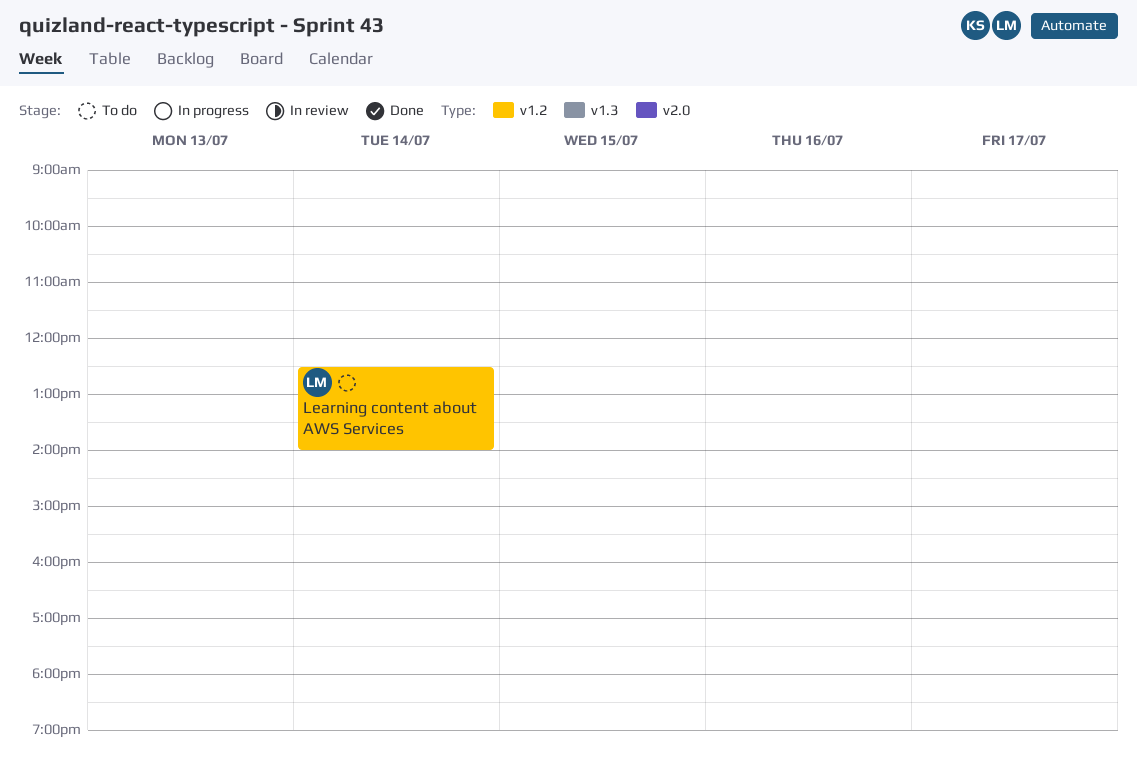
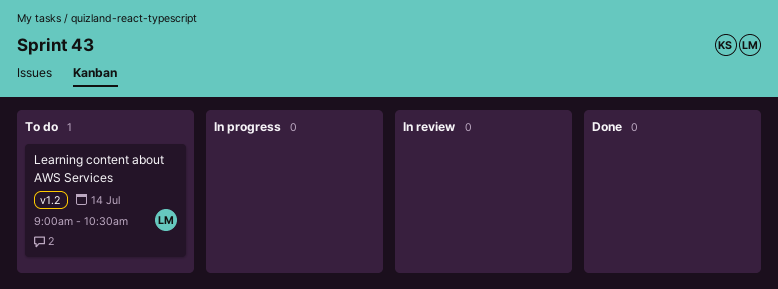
Learning content about AWS Services, begins: 12:30 -> 09:00
Learning content about AWS Services, ends: 14:00 -> 10:30

